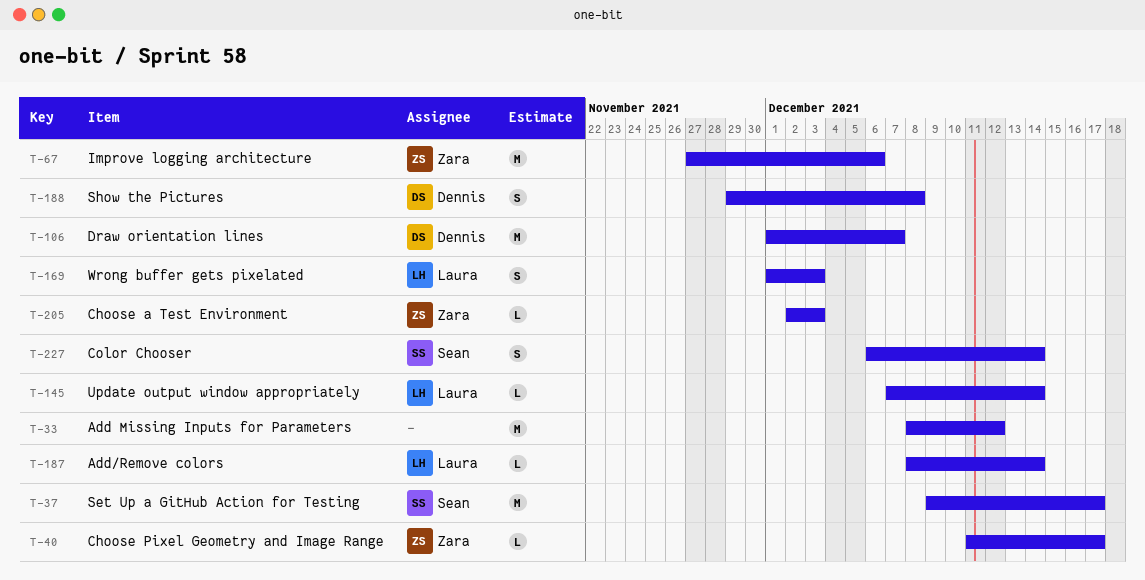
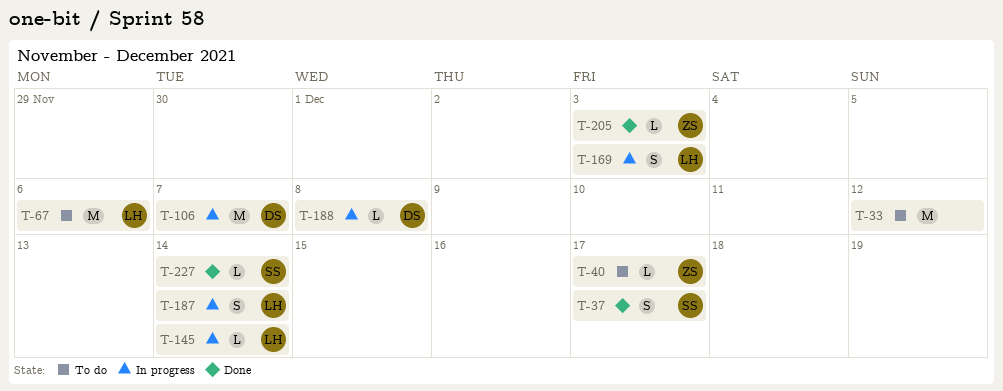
T-37, estimate: M -> S
T-67, owner: Zara -> Laura
T-187, estimate: L -> S
T-188, estimate: S -> L
T-227, estimate: S -> L

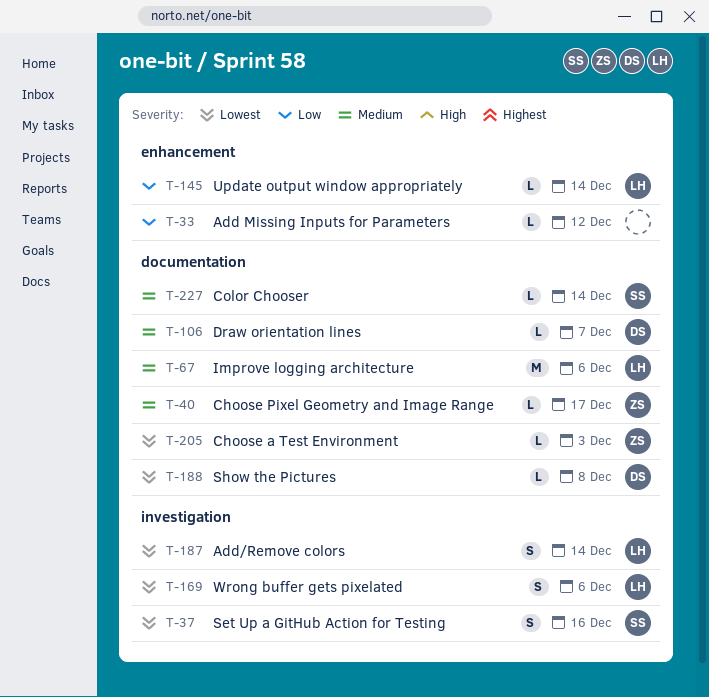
T-33, estimate: M -> L
T-37, due: Dec 17 -> Dec 16
T-106, estimate: M -> L
T-169, due: Dec 3 -> Dec 6

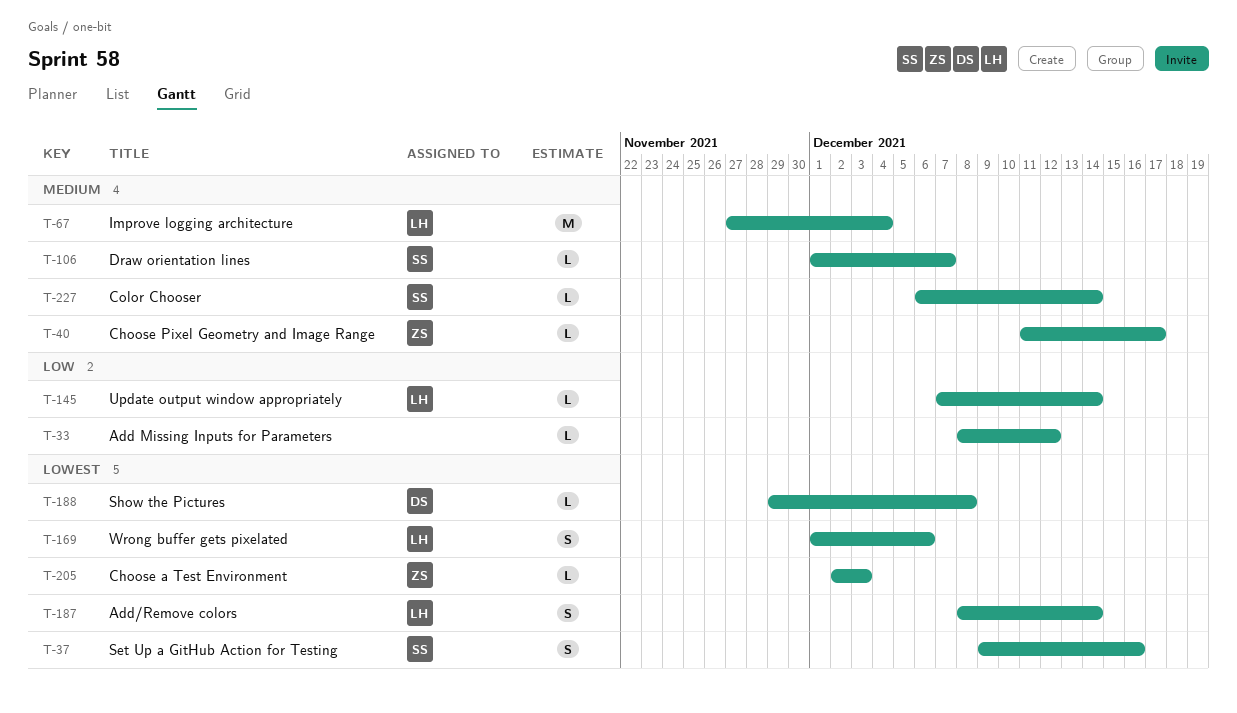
T-67, due: Dec 6 -> Dec 4
T-106, owner: DS -> SS

